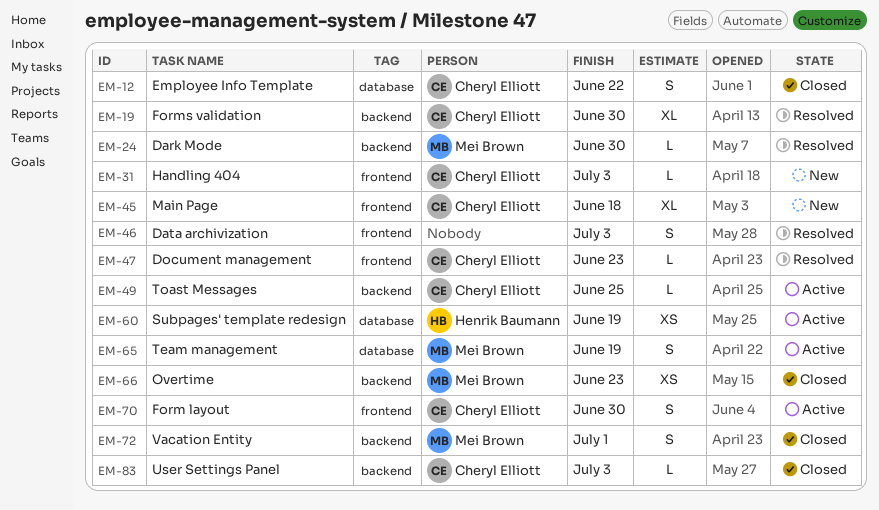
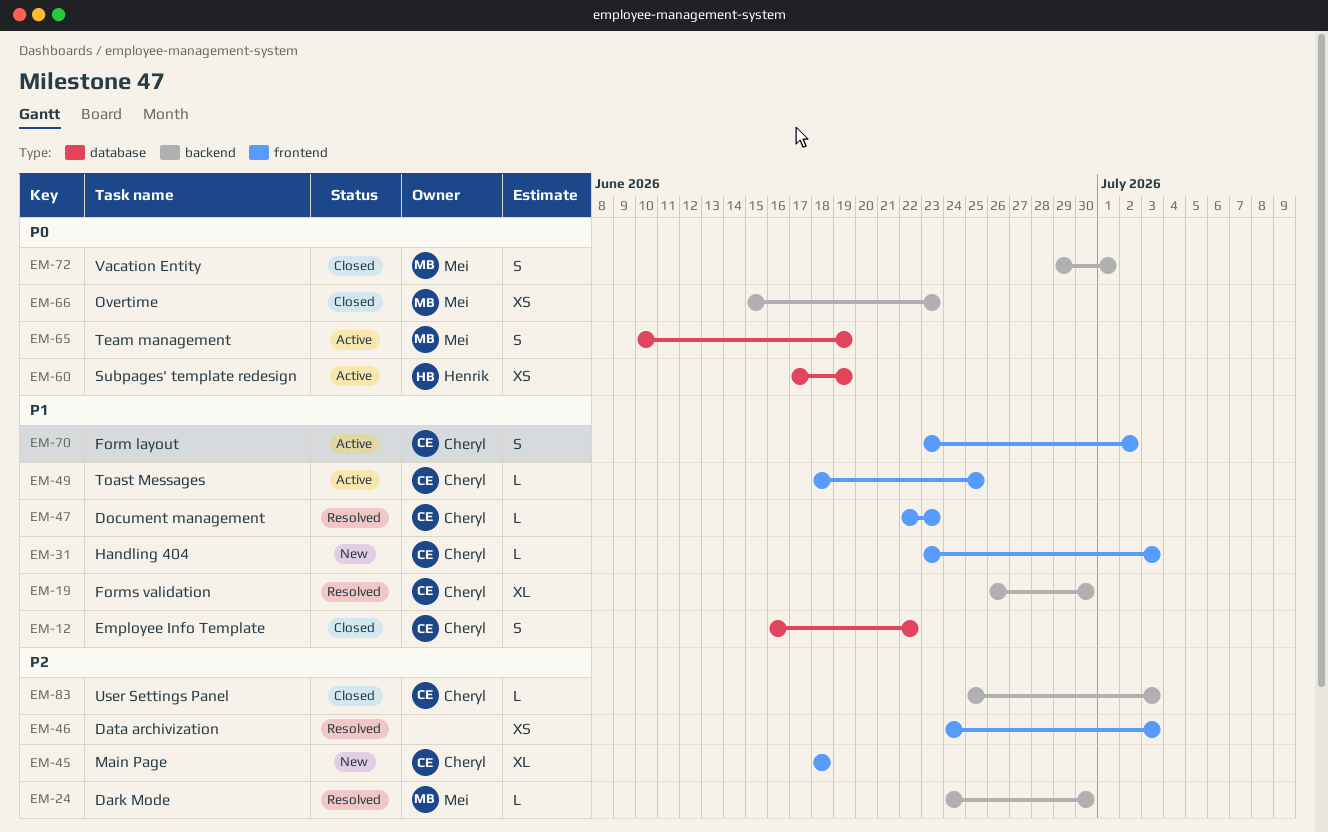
EM-46, estimate: S -> XS
EM-49, label: backend -> frontend
EM-70, due: Jun 30 -> Jul 2

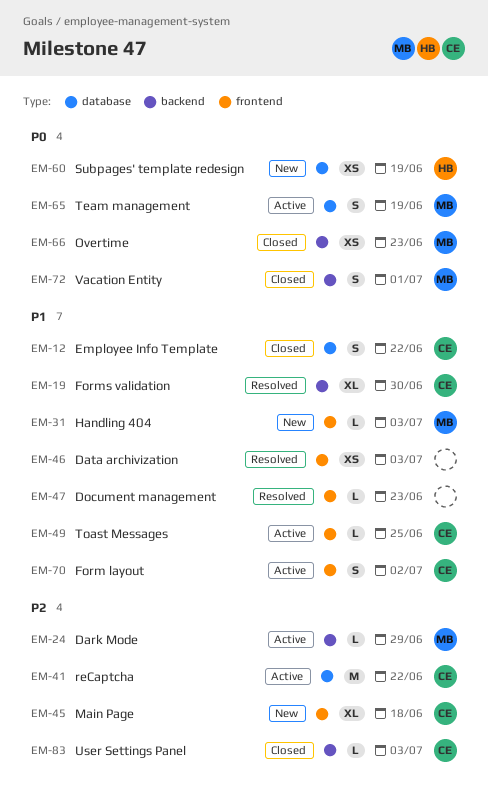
EM-24, status: Resolved -> Active
EM-24, due: Jun 30 -> Jun 29
EM-31, owner: Cheryl -> Mei
EM-41: none -> present
EM-46, priority: P2 -> P1
EM-47, owner: Cheryl -> none
EM-60, status: Active -> New

